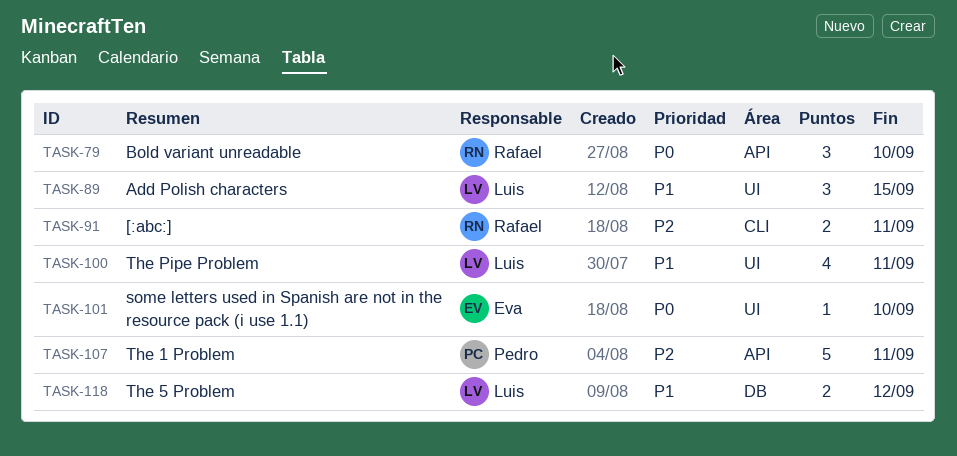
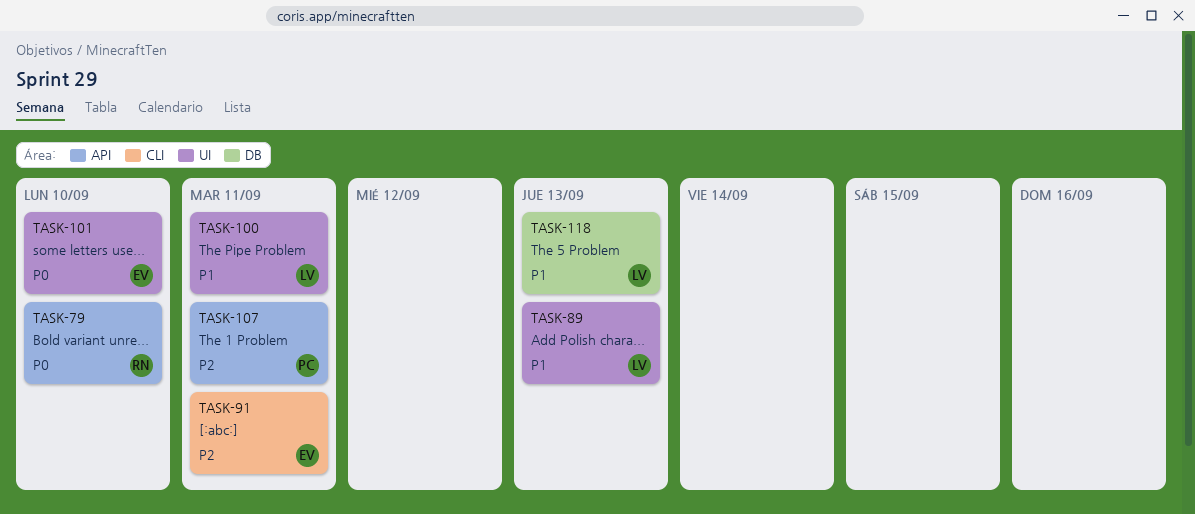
TASK-89, due: Sep 15 -> Sep 13
TASK-91, owner: Rafael -> Eva
TASK-118, due: Sep 12 -> Sep 13

